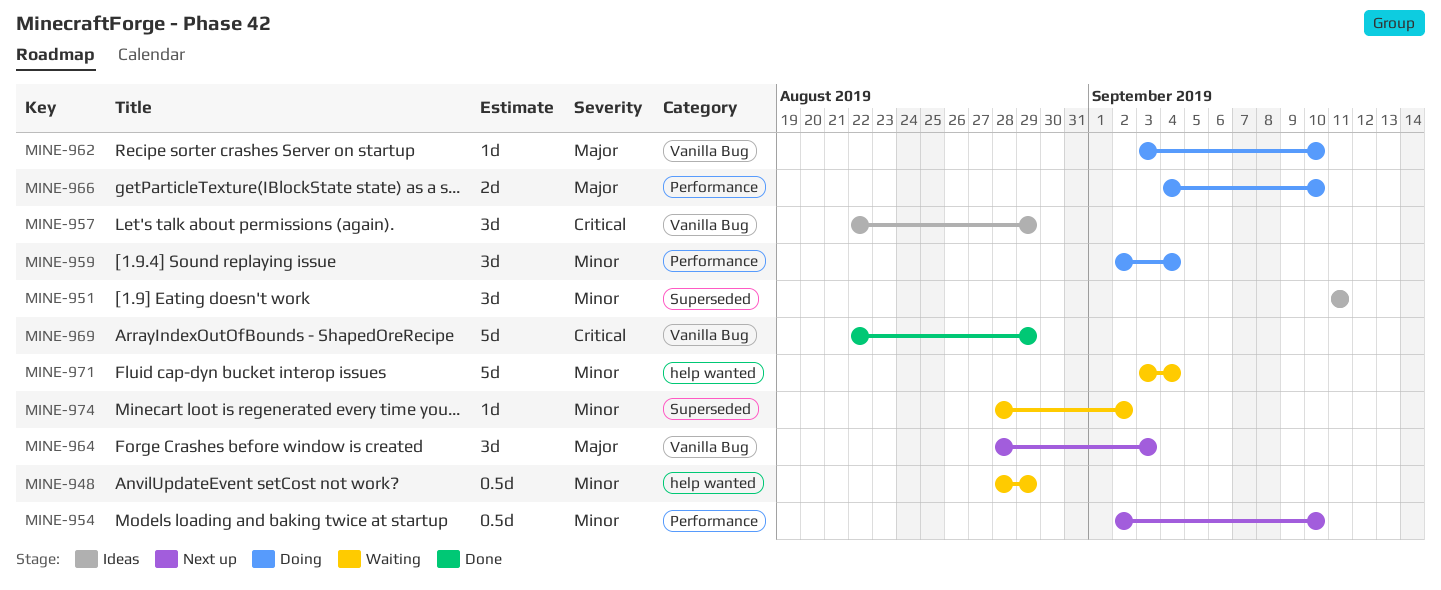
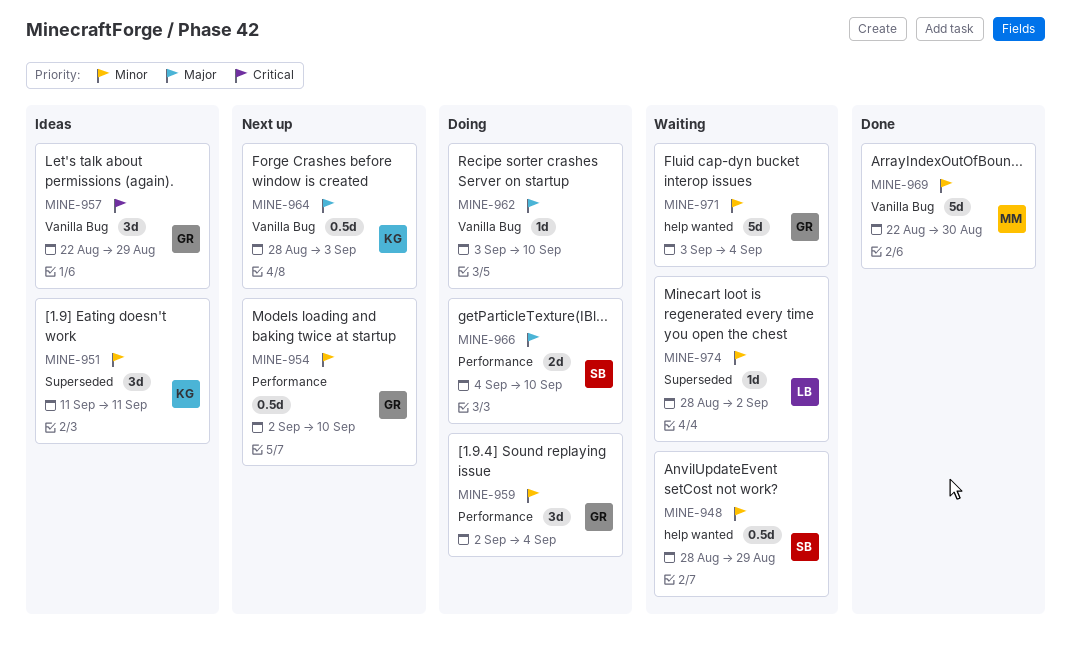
MINE-964, estimate: 3d -> 0.5d
MINE-969, priority: Critical -> Minor
MINE-969, due: Aug 29 -> Aug 30

